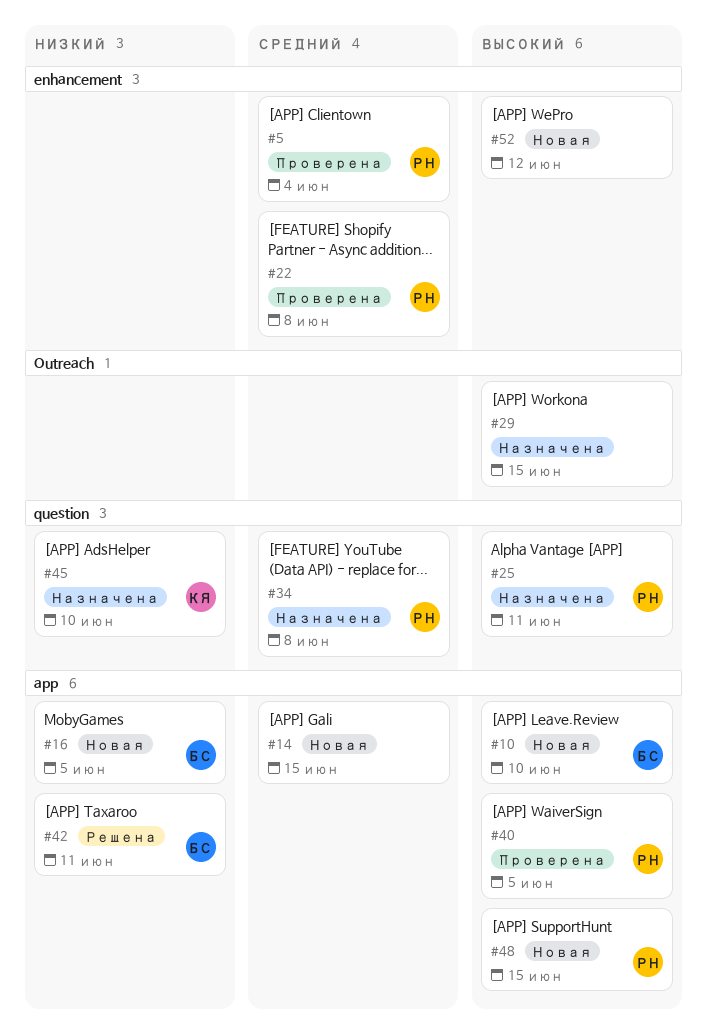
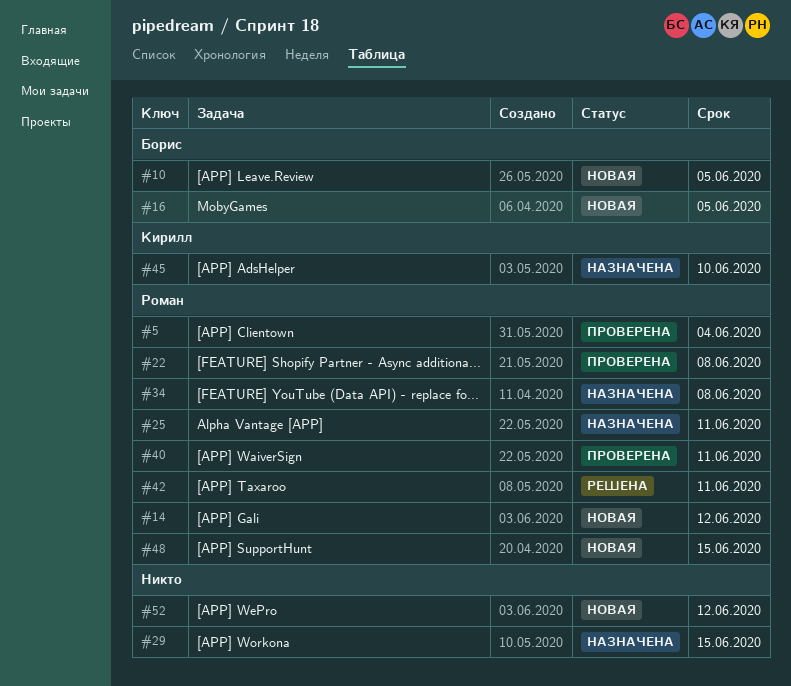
#10, due: Jun 10 -> Jun 5
#14, owner: none -> Роман
#14, due: Jun 15 -> Jun 12
#40, due: Jun 5 -> Jun 11
#42, owner: Борис -> Роман

